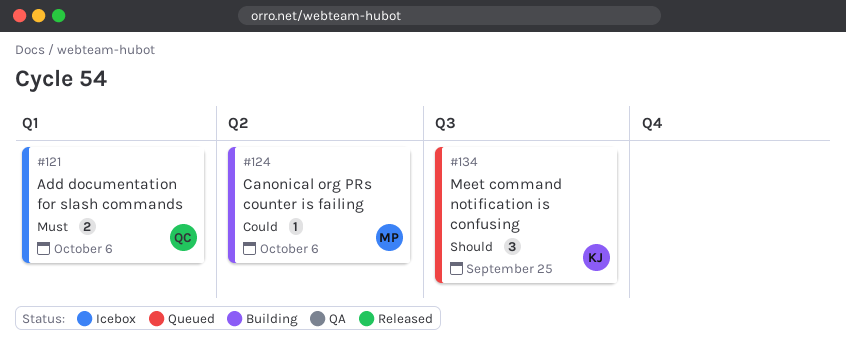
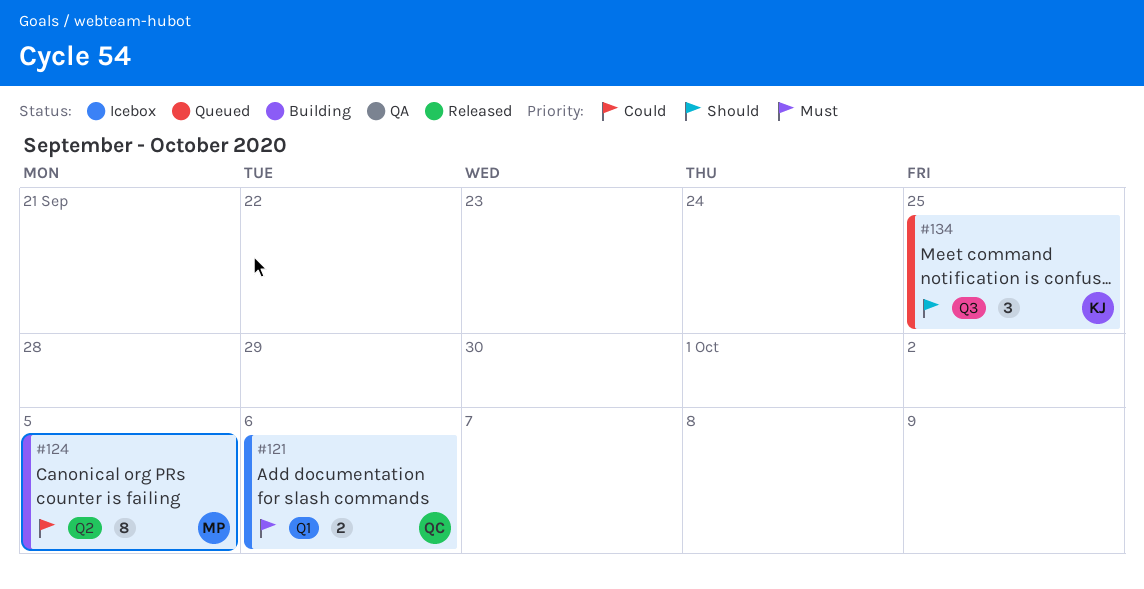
#124, estimate: 1 -> 8
#124, due: Oct 6 -> Oct 5

